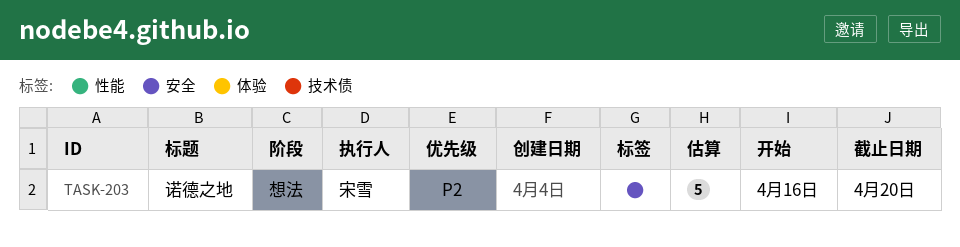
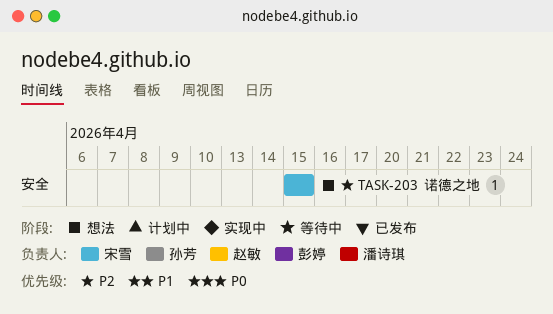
TASK-203, estimate: 5 -> 1
TASK-203, start: Apr 16 -> Apr 15
TASK-203, due: Apr 20 -> Apr 15

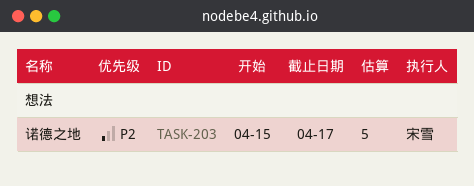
TASK-203, estimate: 1 -> 5
TASK-203, due: Apr 15 -> Apr 17

